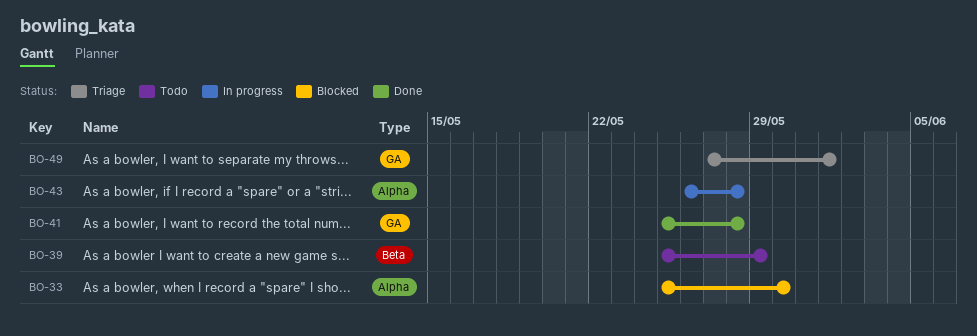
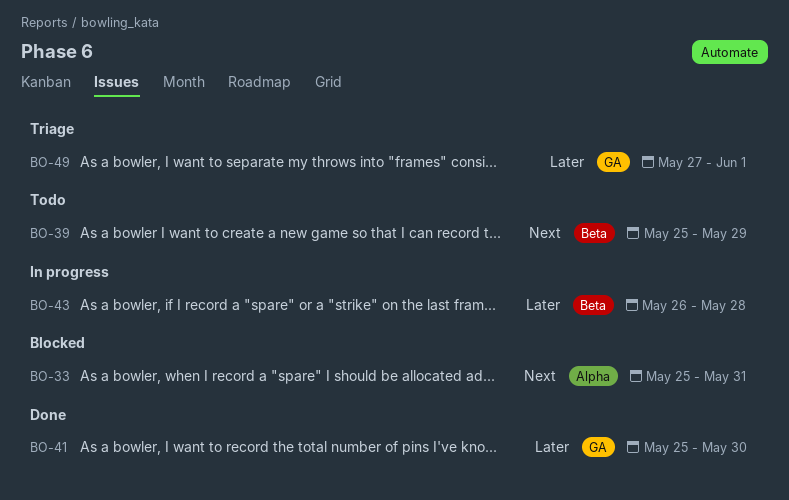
BO-33, due: May 30 -> May 31
BO-41, due: May 28 -> May 30
BO-43, label: Alpha -> Beta

